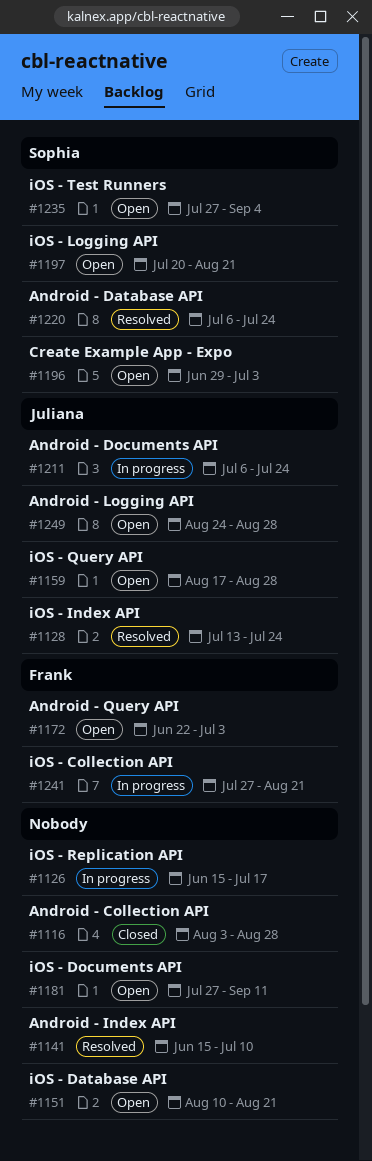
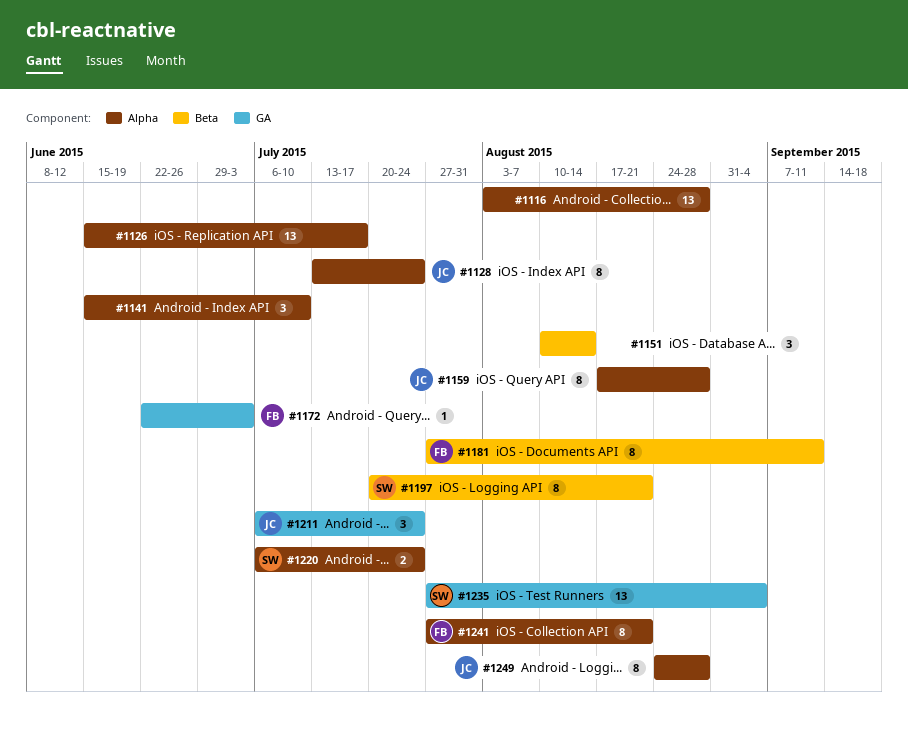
#1151, due: Aug 21 -> Aug 14
#1181, owner: none -> Frank
#1196: present -> none

